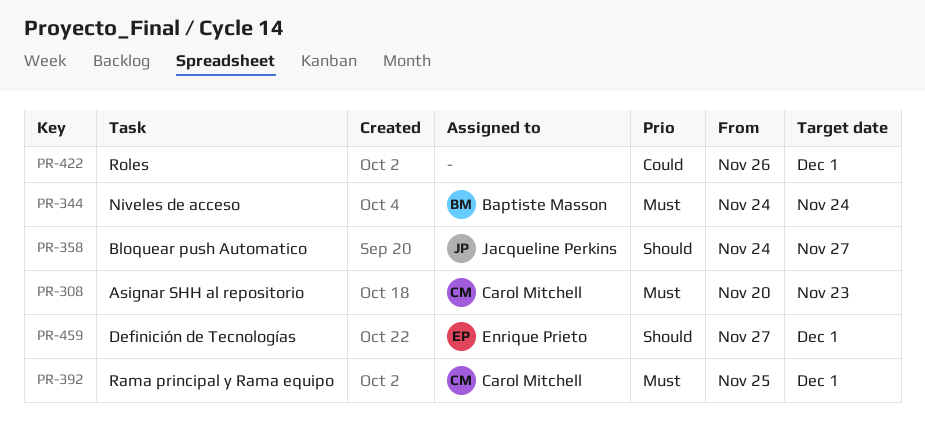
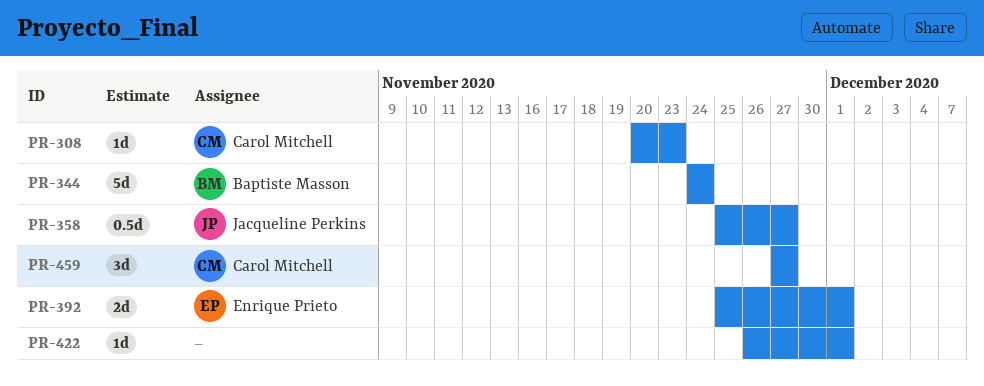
PR-358, start: Nov 24 -> Nov 25
PR-392, owner: Carol Mitchell -> Enrique Prieto
PR-459, owner: Enrique Prieto -> Carol Mitchell
PR-459, due: Dec 1 -> Nov 27

